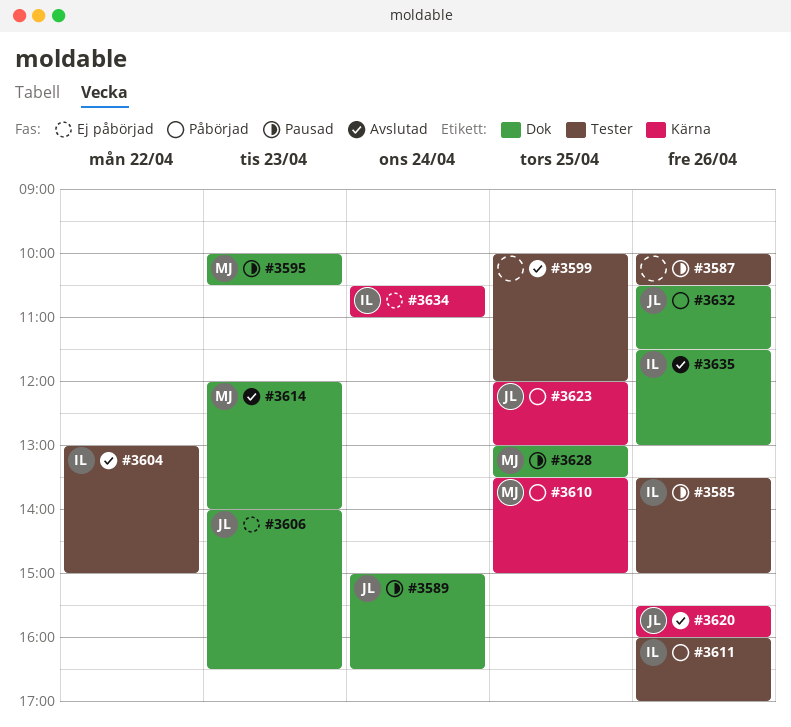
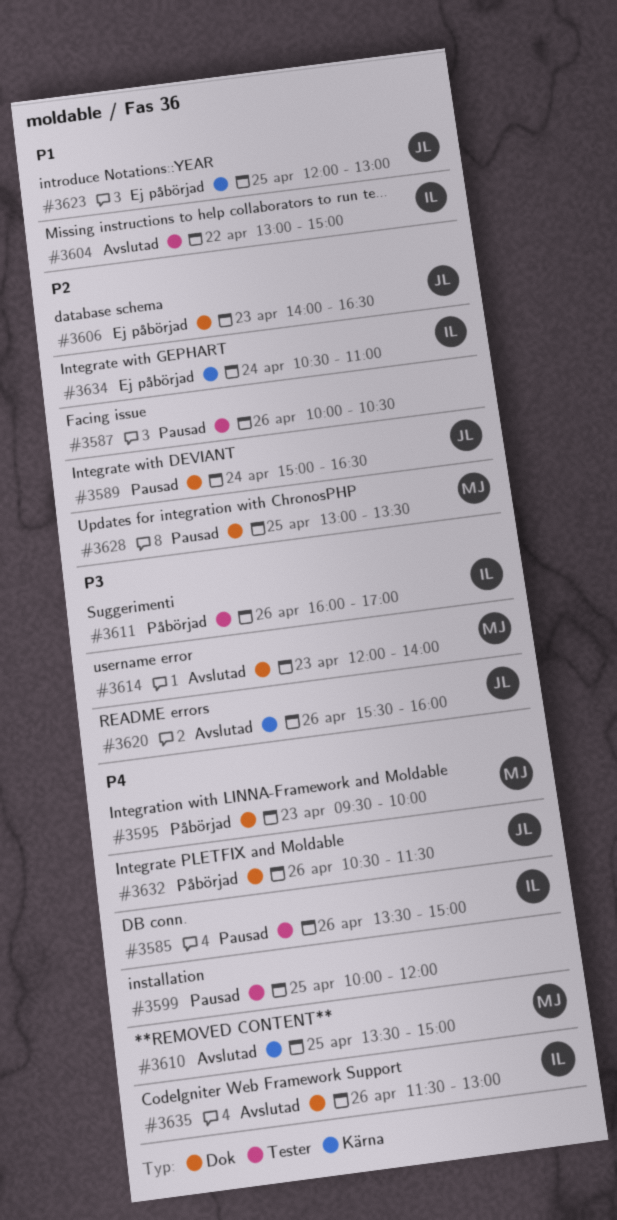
#3595, status: Pausad -> Påbörjad
#3595, begins: 10:00 -> 09:30
#3595, ends: 10:30 -> 10:00
#3599, status: Avslutad -> Pausad
#3610, status: Påbörjad -> Avslutad
#3623, status: Påbörjad -> Ej påbörjad

